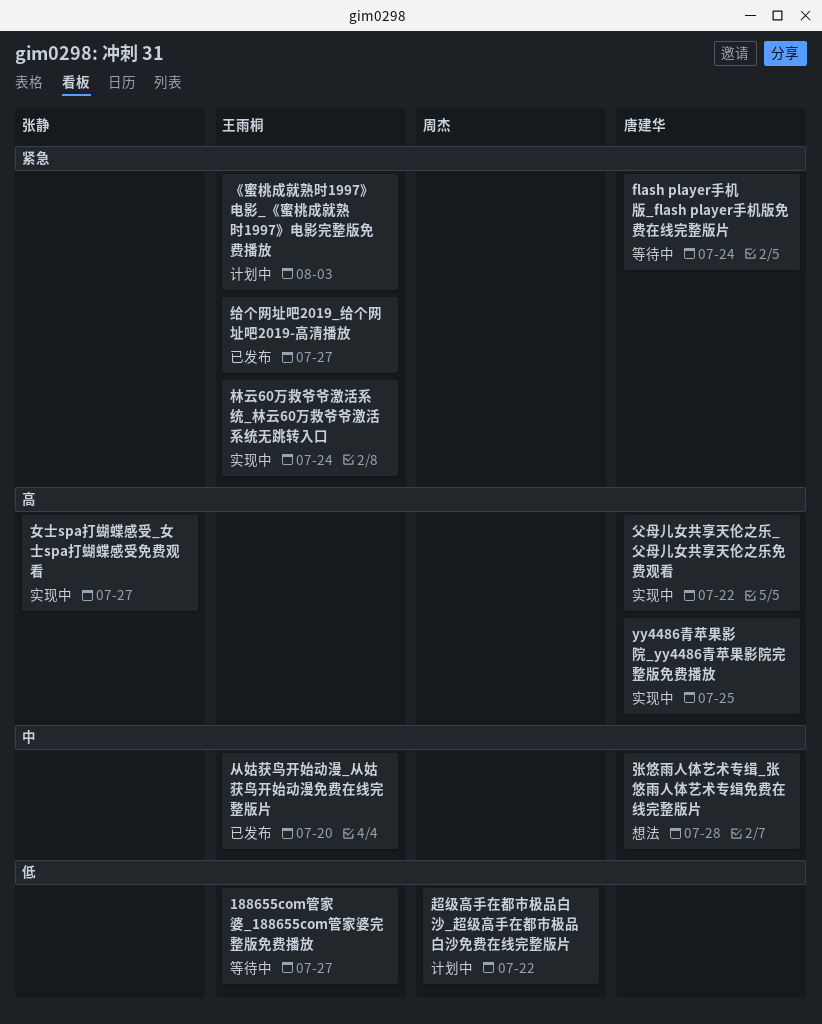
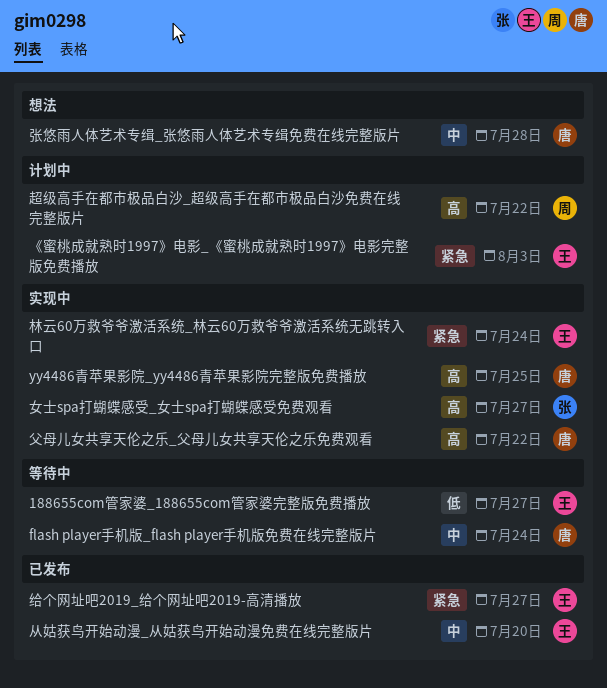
flash player手机版_flash player手机版免费在线完整版片, priority: 紧急 -> 中
超级高手在都市极品白沙_超级高手在都市极品白沙免费在线完整版片, priority: 低 -> 高

